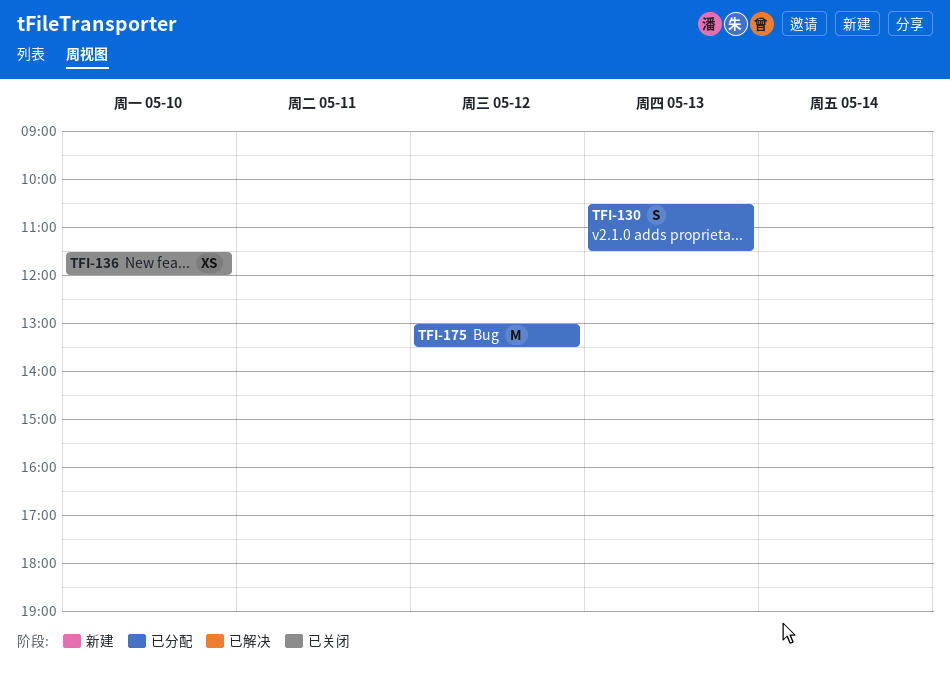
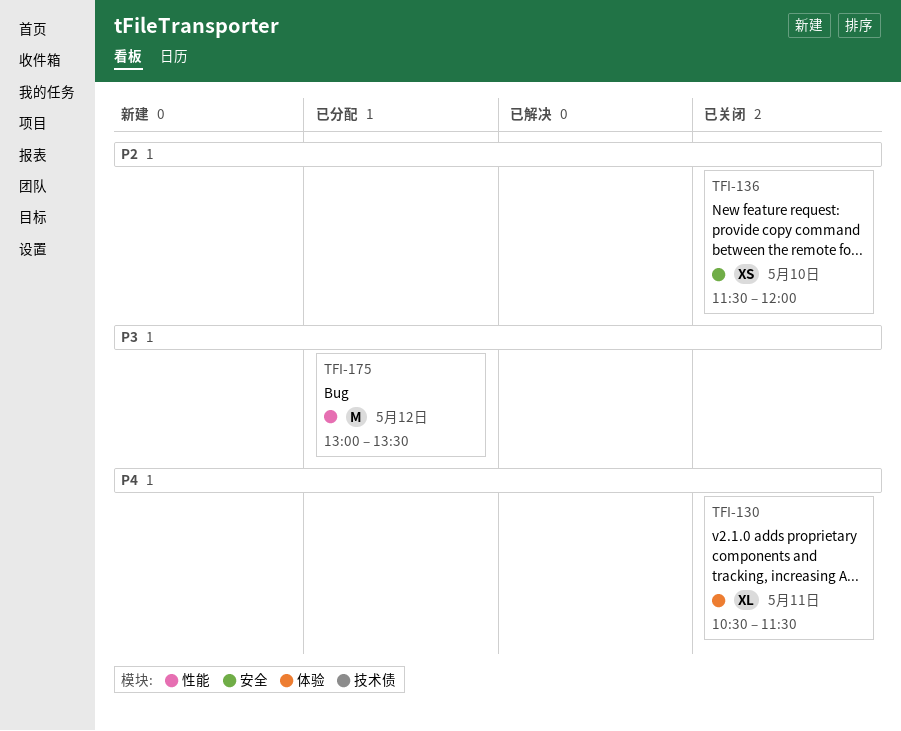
TFI-130, status: 已分配 -> 已关闭
TFI-130, estimate: S -> XL
TFI-130, day: May 13 -> May 11

